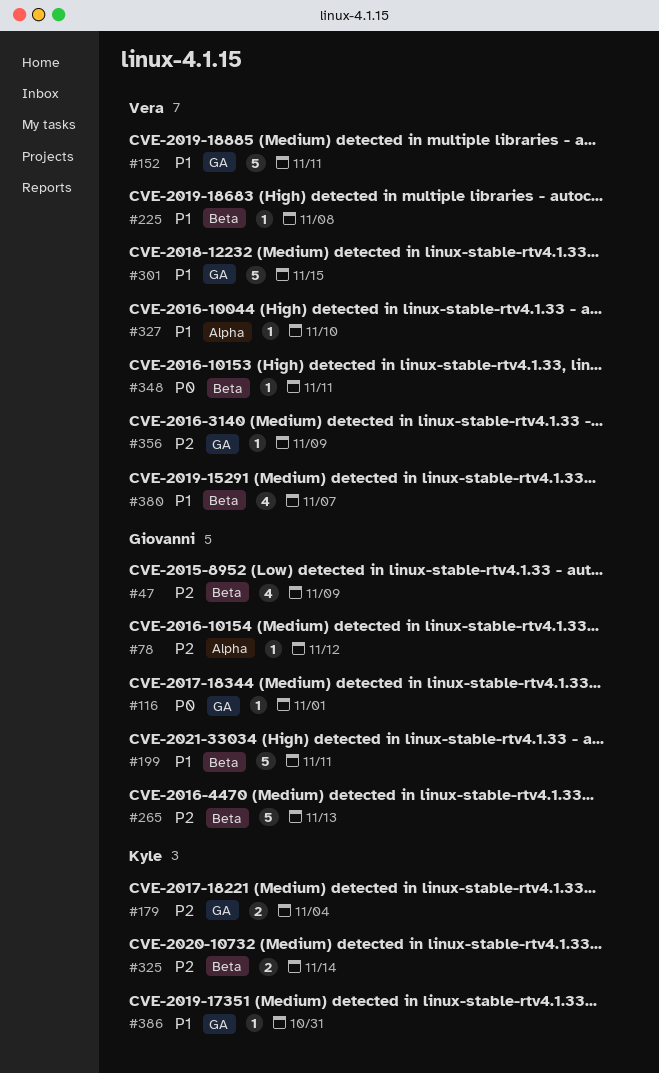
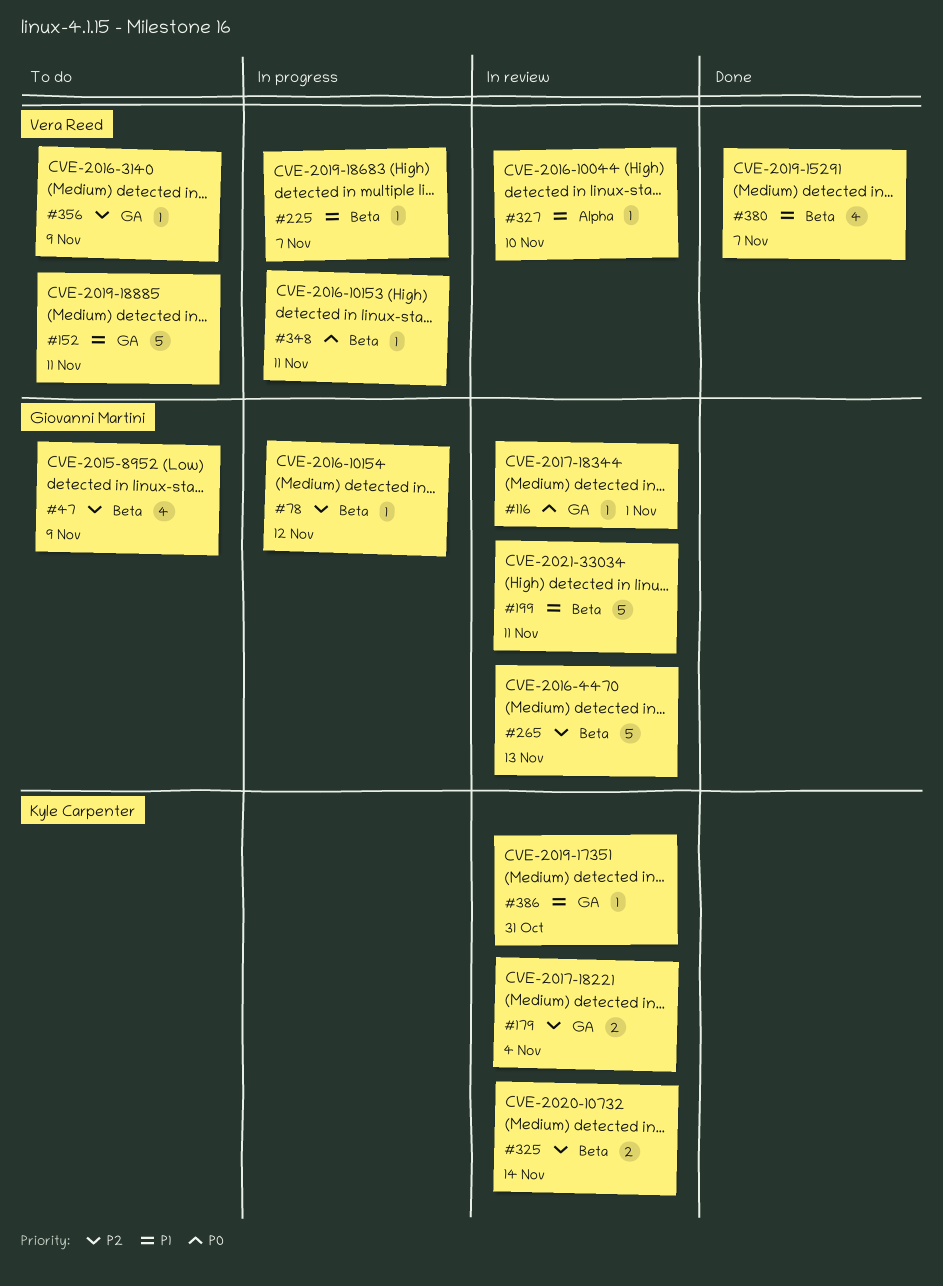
#78, label: Alpha -> Beta
#225, due: Nov 8 -> Nov 7
#301: present -> none

